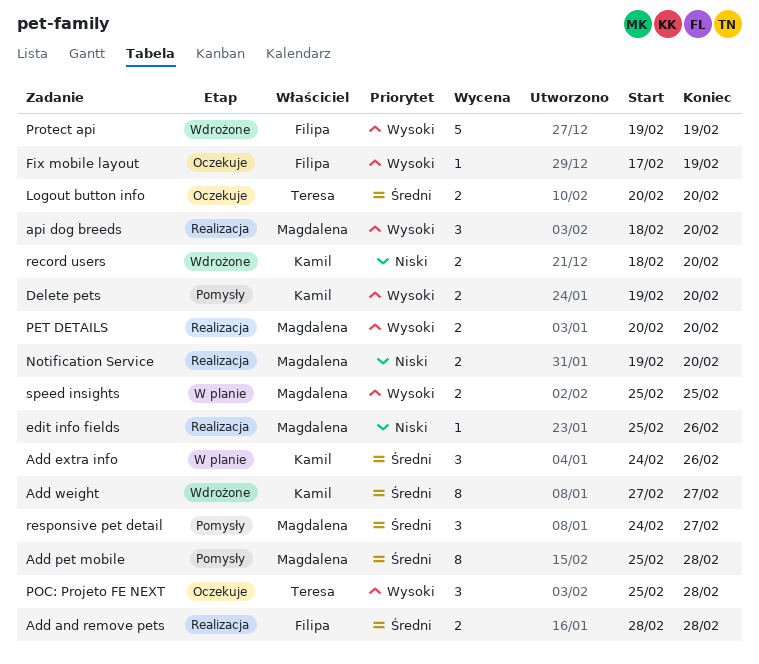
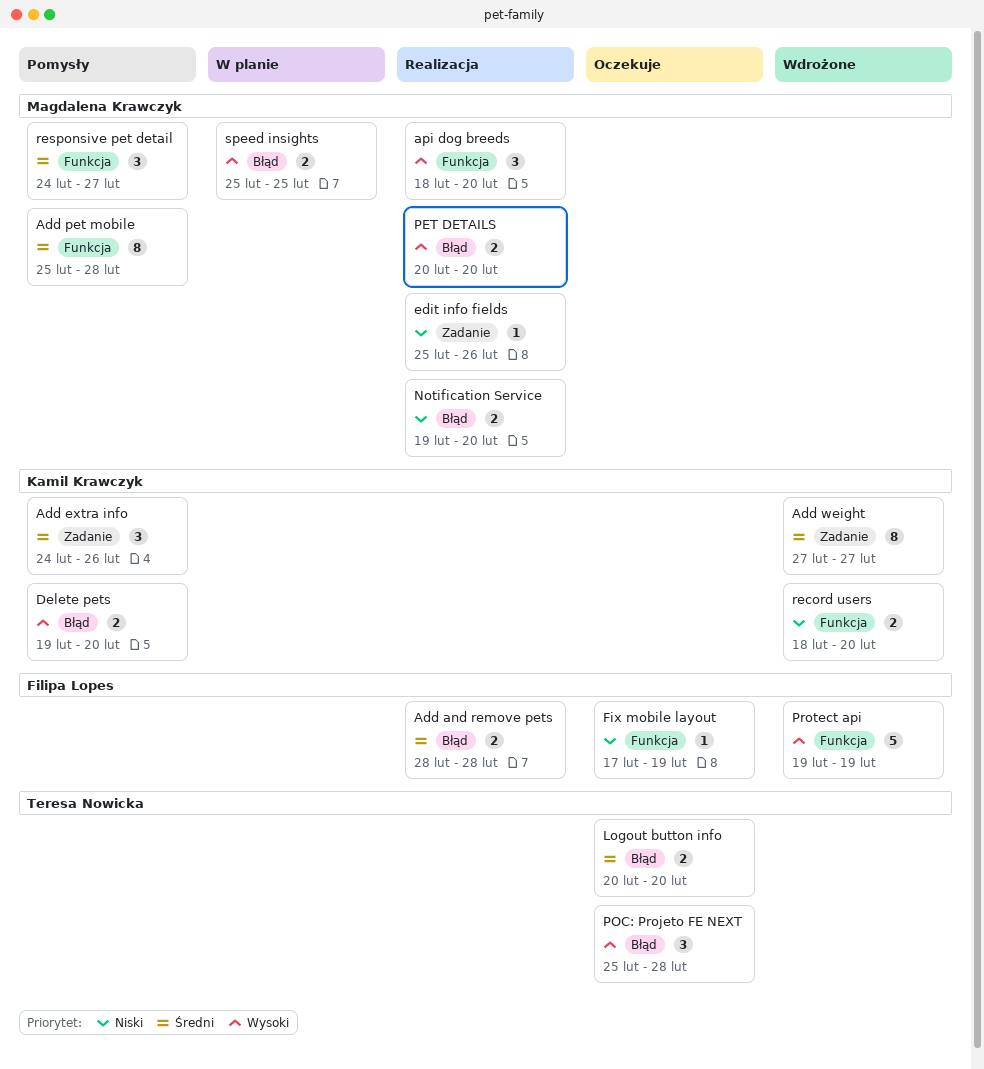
Add extra info, status: W planie -> Pomysły
Fix mobile layout, priority: Wysoki -> Niski

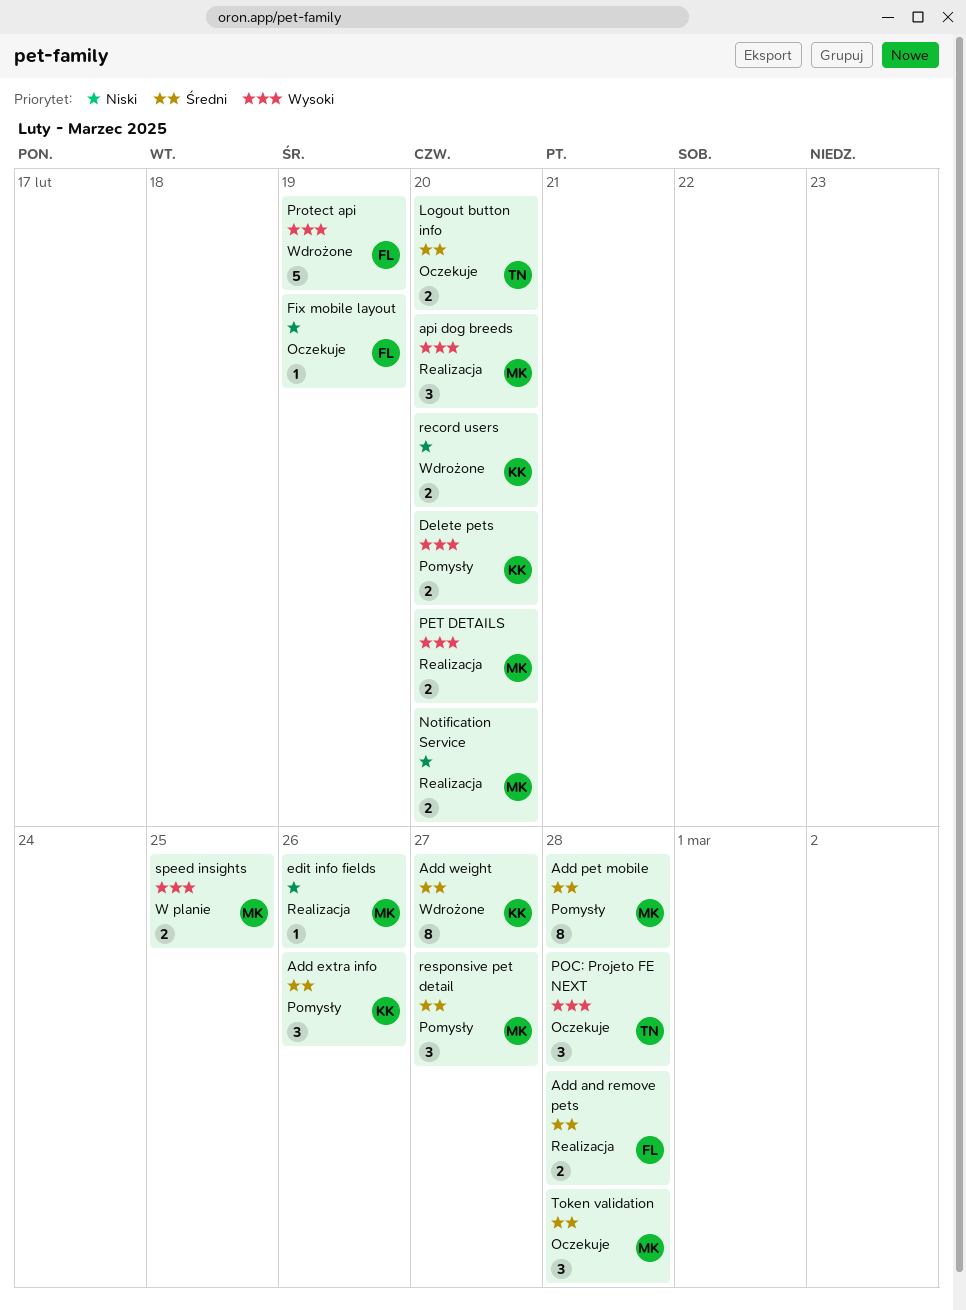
Token validation: none -> present

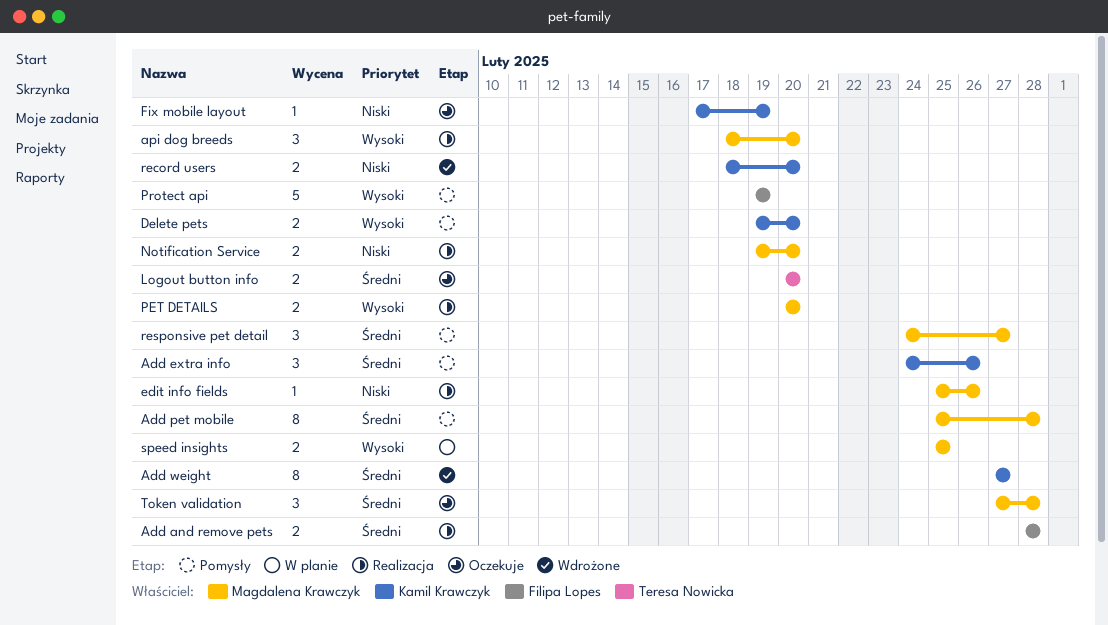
Fix mobile layout, owner: Filipa Lopes -> Kamil Krawczyk
POC: Projeto FE NEXT: present -> none
Protect api, status: Wdrożone -> Pomysły

